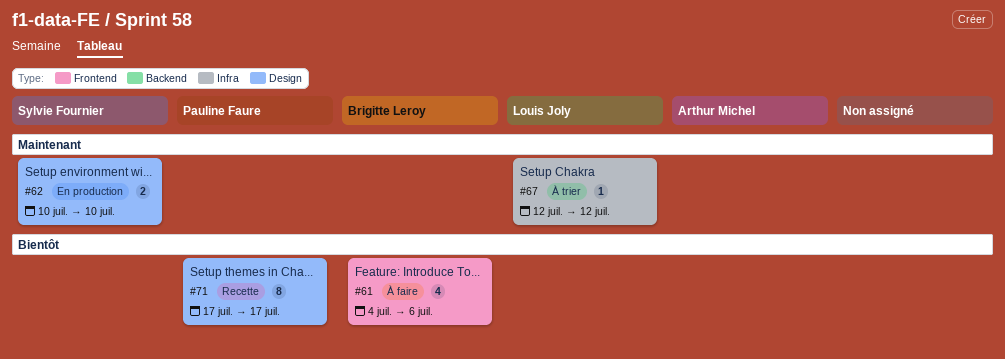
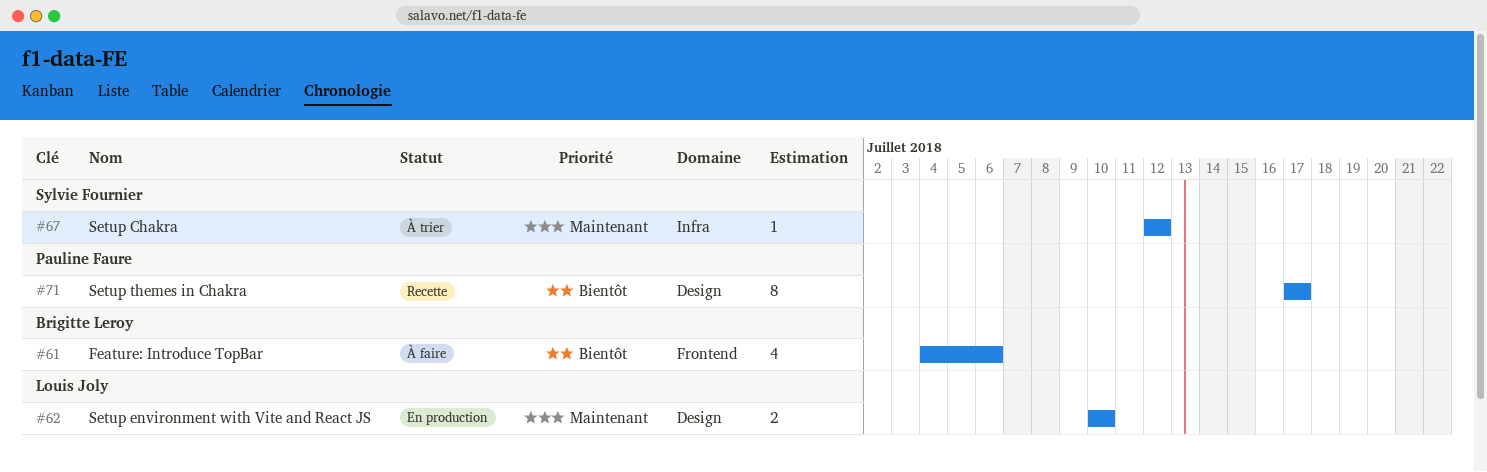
#62, owner: Sylvie Fournier -> Louis Joly
#67, owner: Louis Joly -> Sylvie Fournier

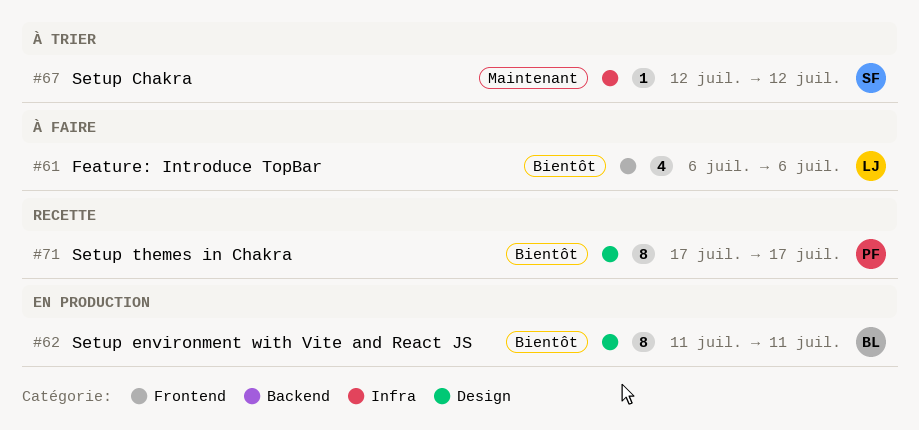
#61, owner: Brigitte Leroy -> Louis Joly
#61, start: Jul 4 -> Jul 6
#62, owner: Louis Joly -> Brigitte Leroy
#62, priority: Maintenant -> Bientôt
#62, estimate: 2 -> 8
#62, start: Jul 10 -> Jul 11
#62, due: Jul 10 -> Jul 11

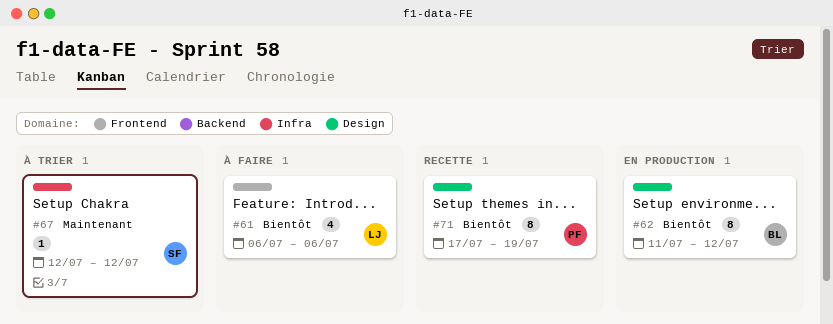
#62, due: Jul 11 -> Jul 12
#71, due: Jul 17 -> Jul 19

